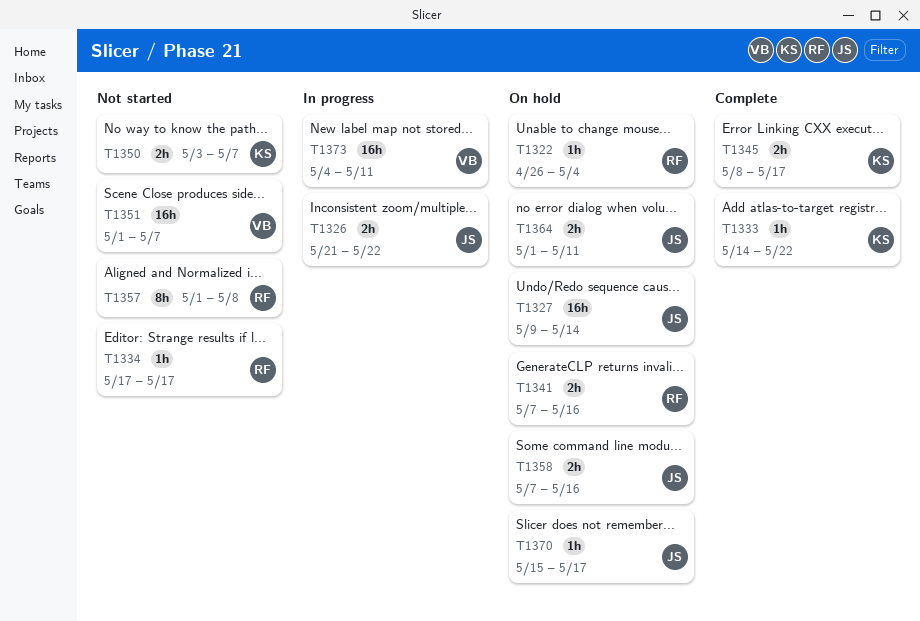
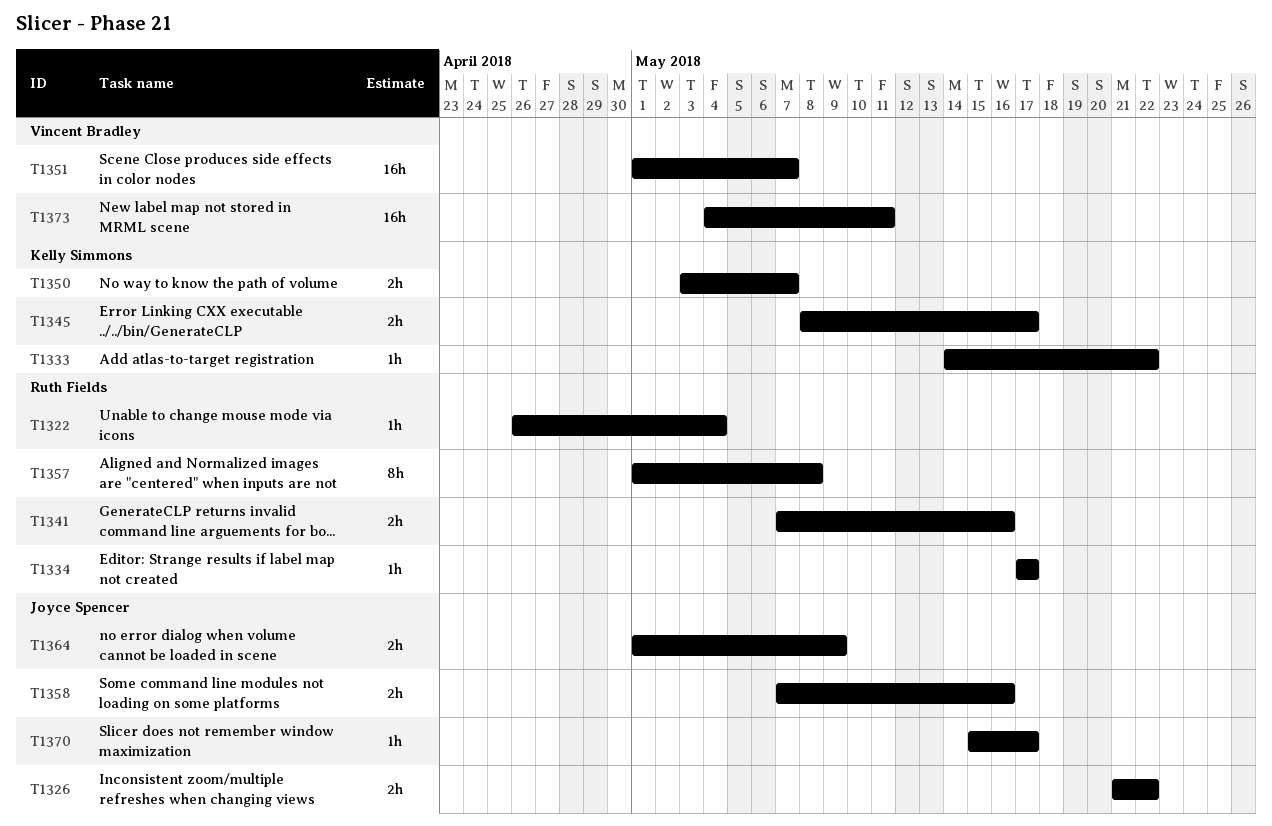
T1327: present -> none
T1364, due: May 11 -> May 9

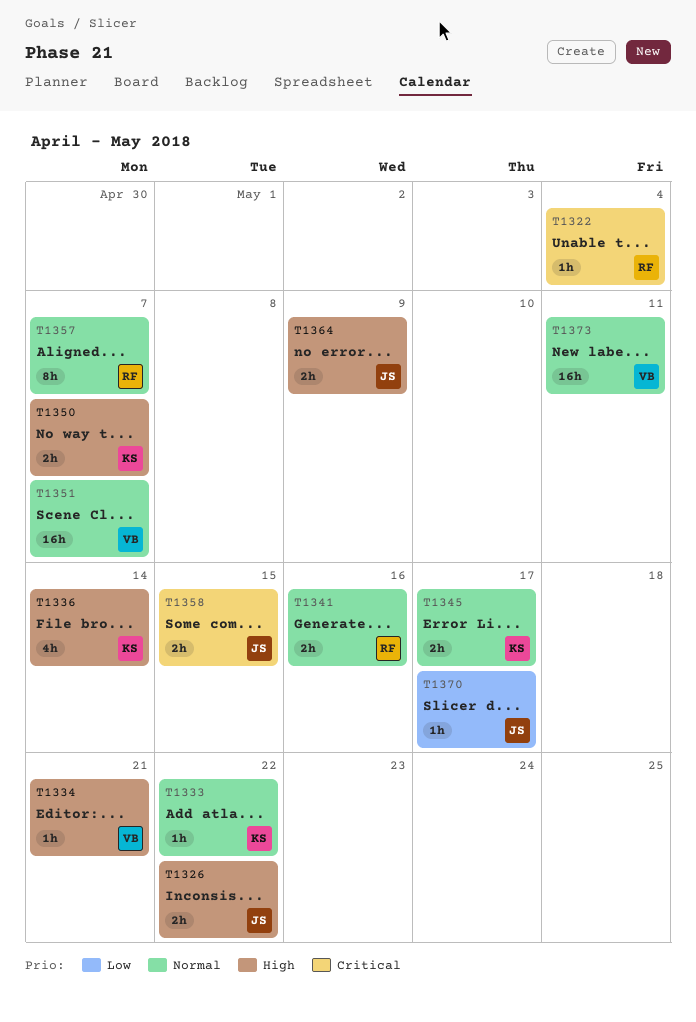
T1334, owner: Ruth Fields -> Vincent Bradley
T1334, due: May 17 -> May 21
T1336: none -> present
T1357, due: May 8 -> May 7
T1358, due: May 16 -> May 15

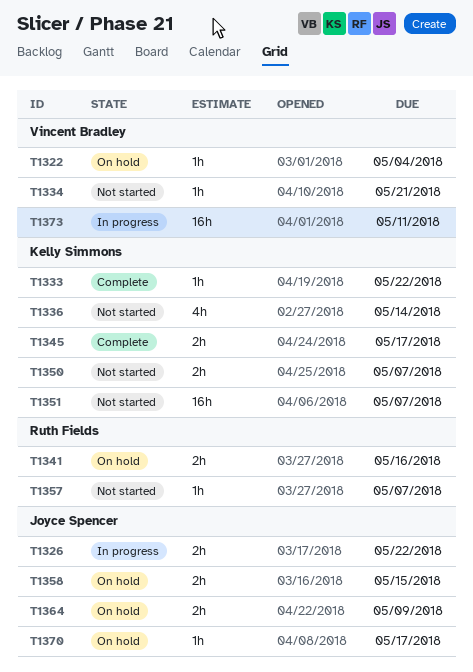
T1322, owner: Ruth Fields -> Vincent Bradley
T1351, owner: Vincent Bradley -> Kelly Simmons
T1357, estimate: 8h -> 1h

